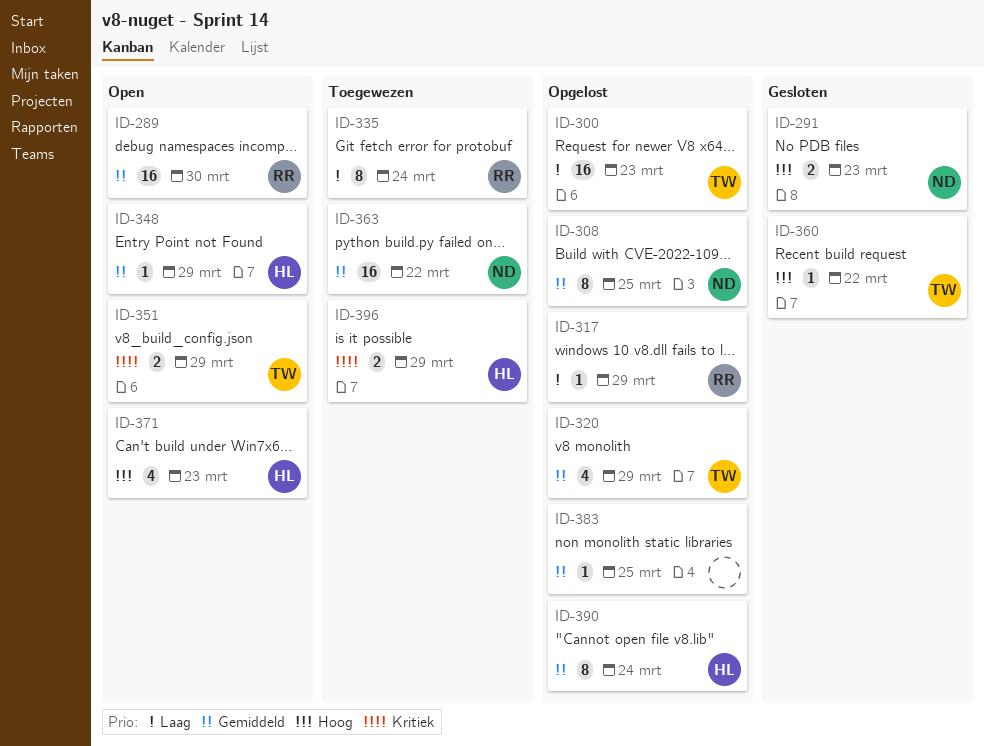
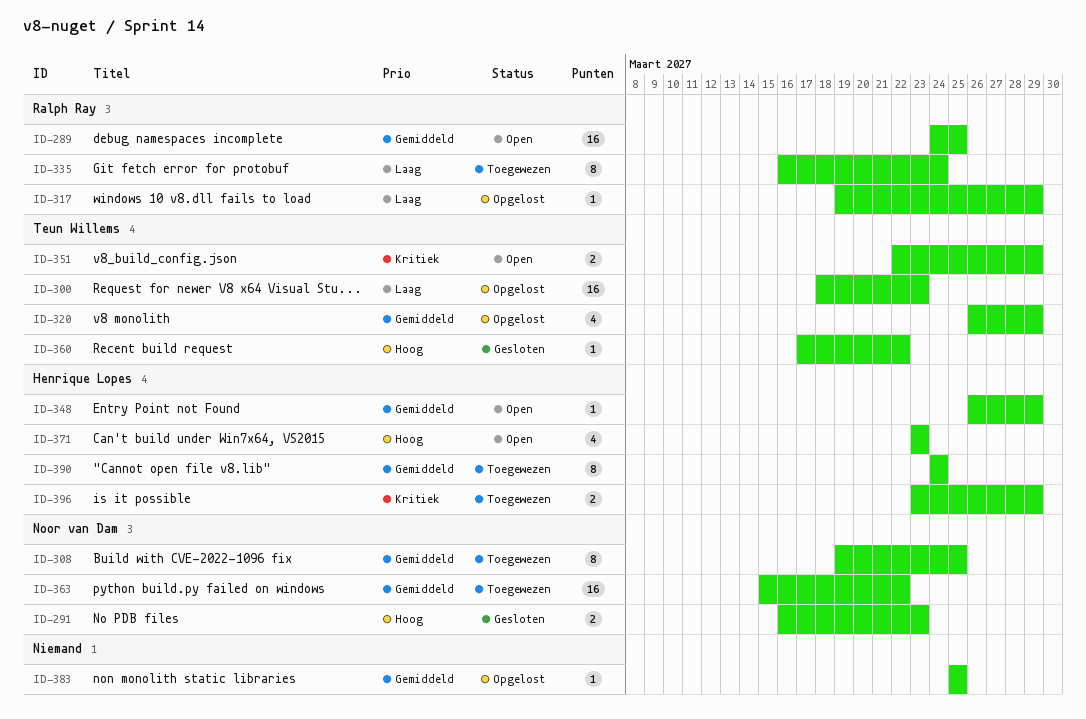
ID-289, due: Mar 30 -> Mar 25
ID-308, status: Opgelost -> Toegewezen
ID-390, status: Opgelost -> Toegewezen

